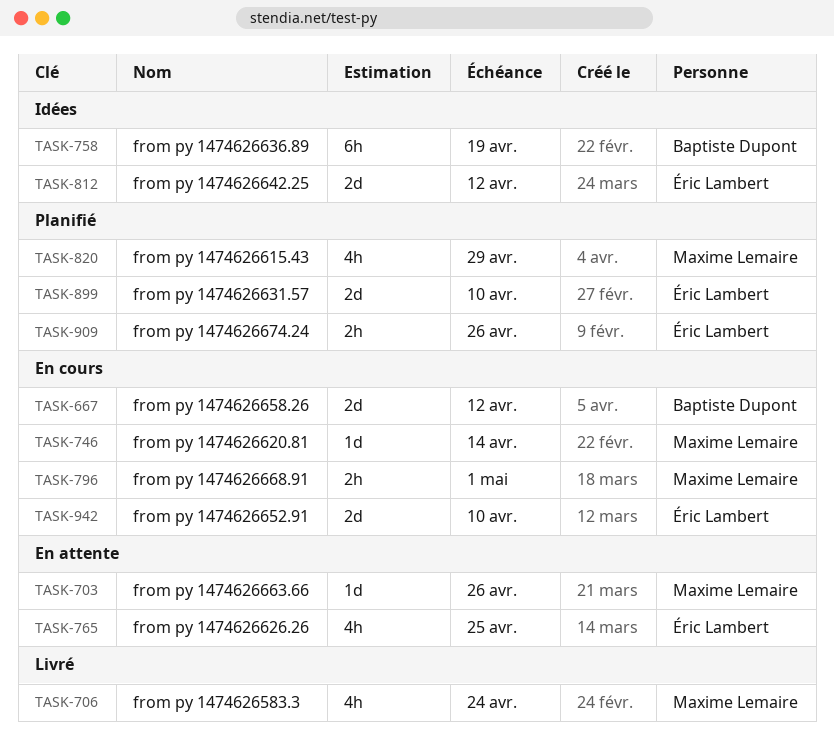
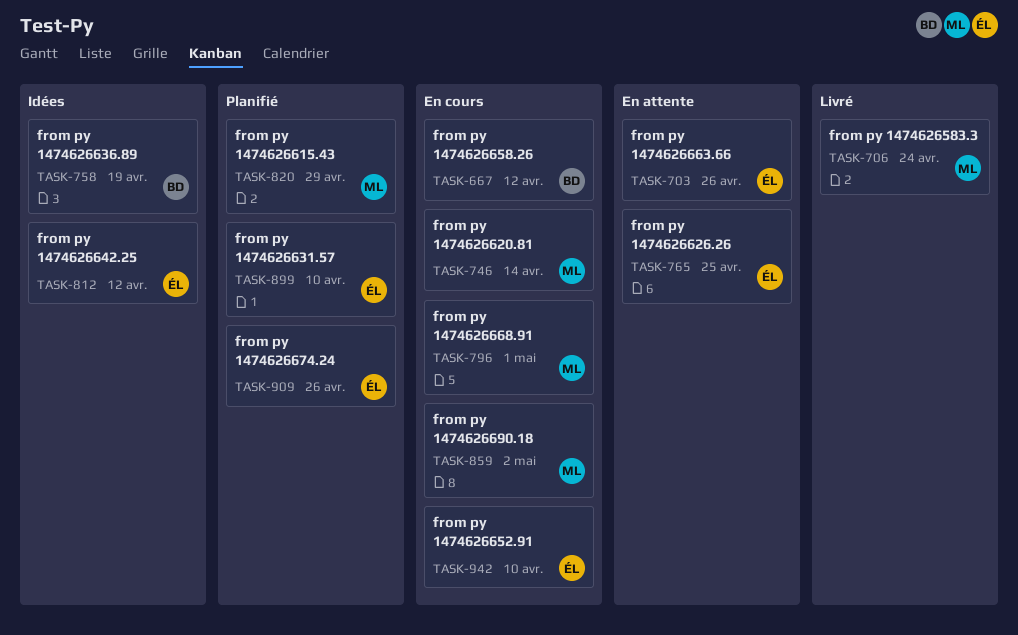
TASK-703, owner: Maxime Lemaire -> Éric Lambert
TASK-859: none -> present

